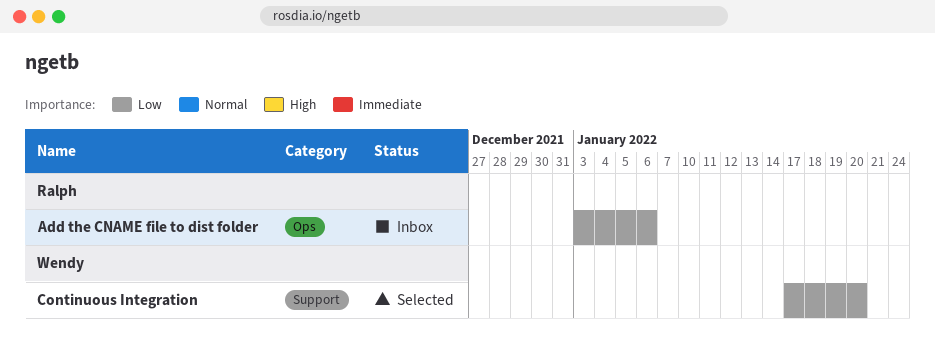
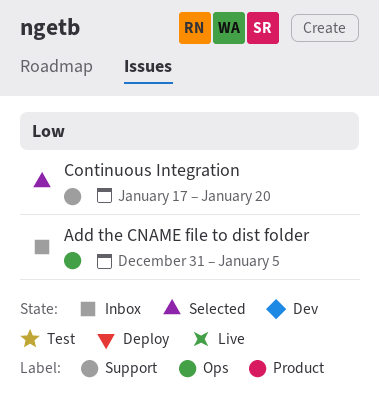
Add the CNAME file to dist folder, start: Jan 3 -> Dec 31
Add the CNAME file to dist folder, due: Jan 6 -> Jan 5

